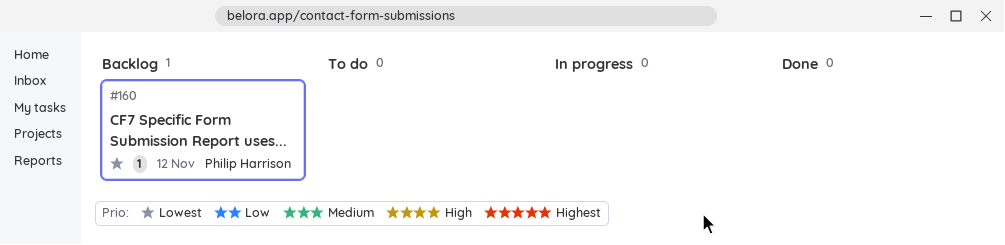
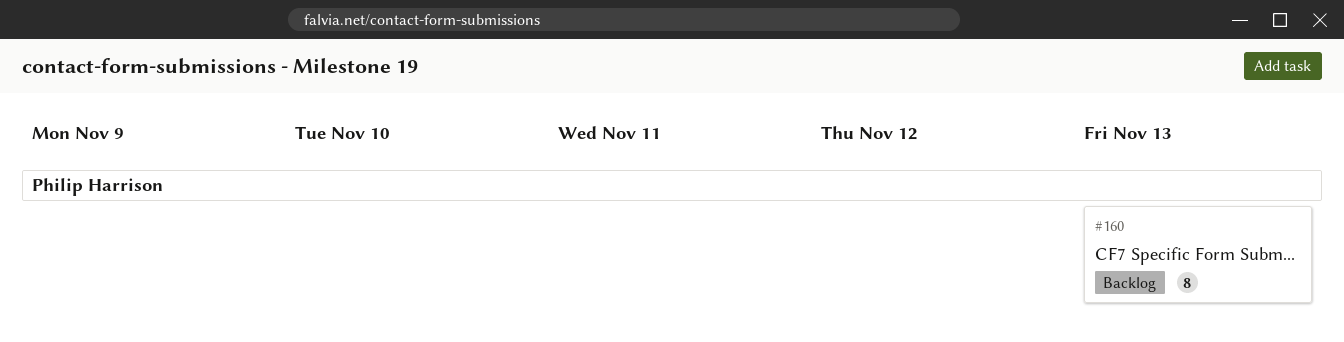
#160, estimate: 1 -> 8
#160, due: Nov 12 -> Nov 13

